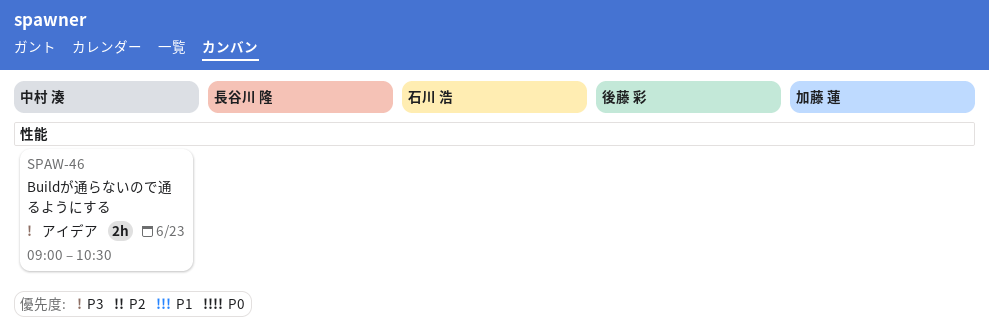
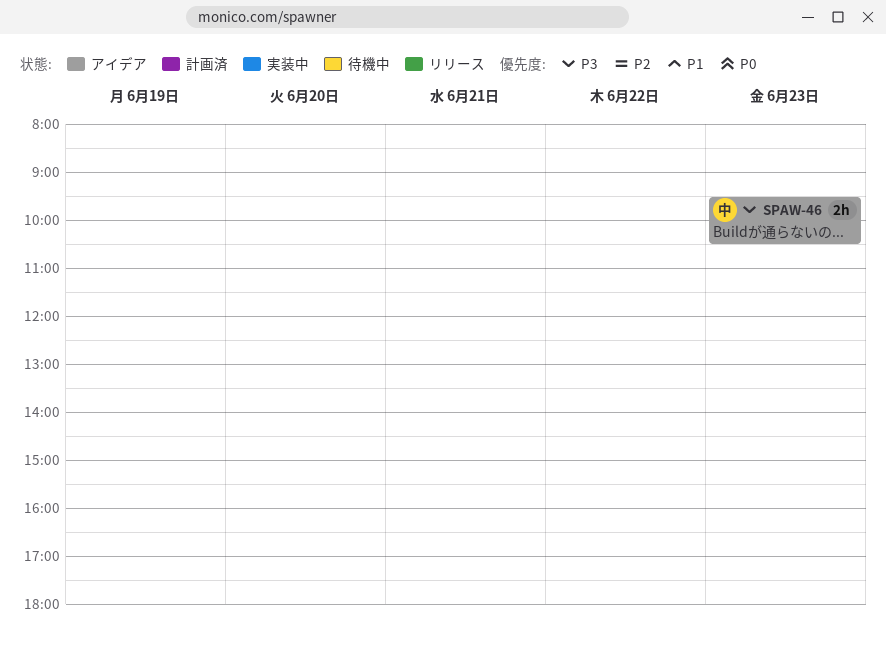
SPAW-46, begins: 09:00 -> 09:30

